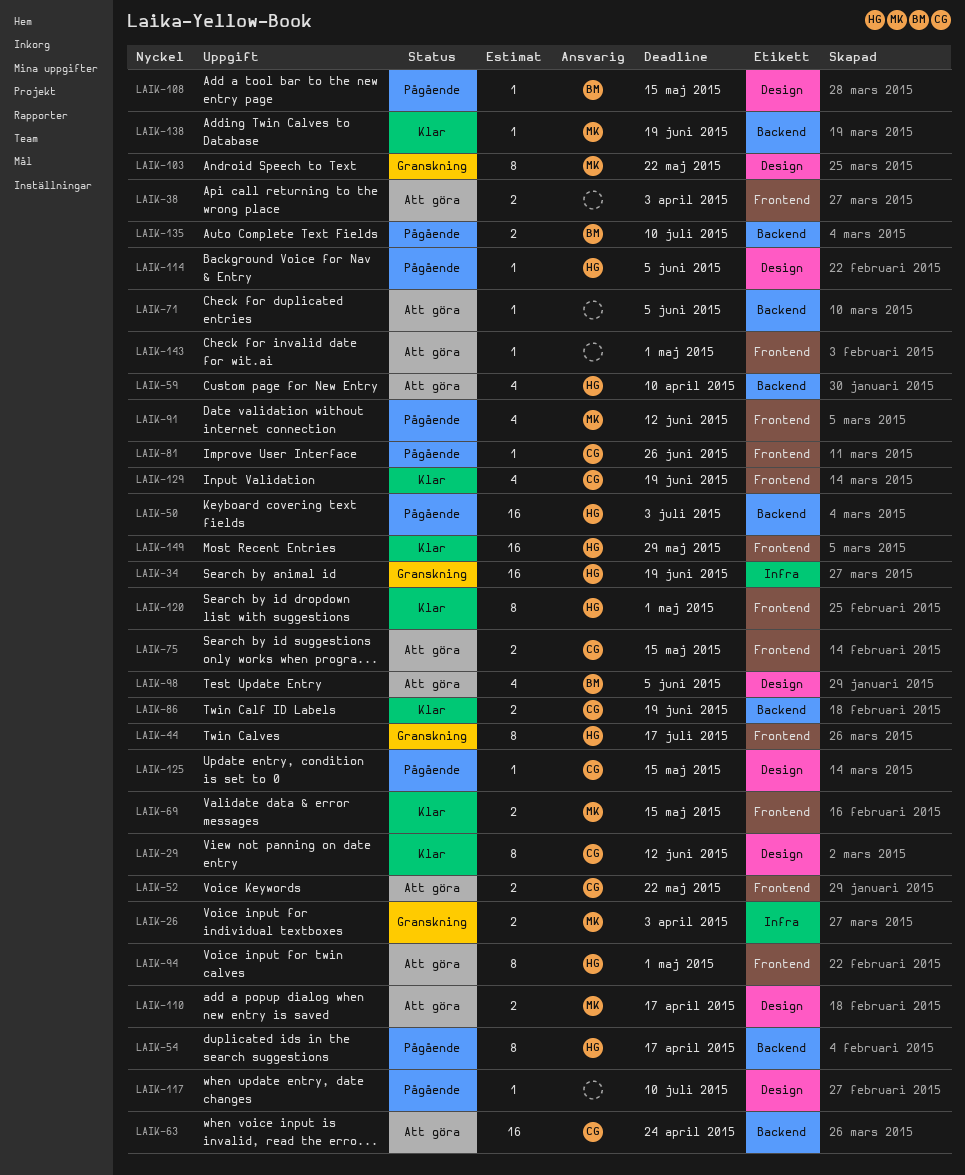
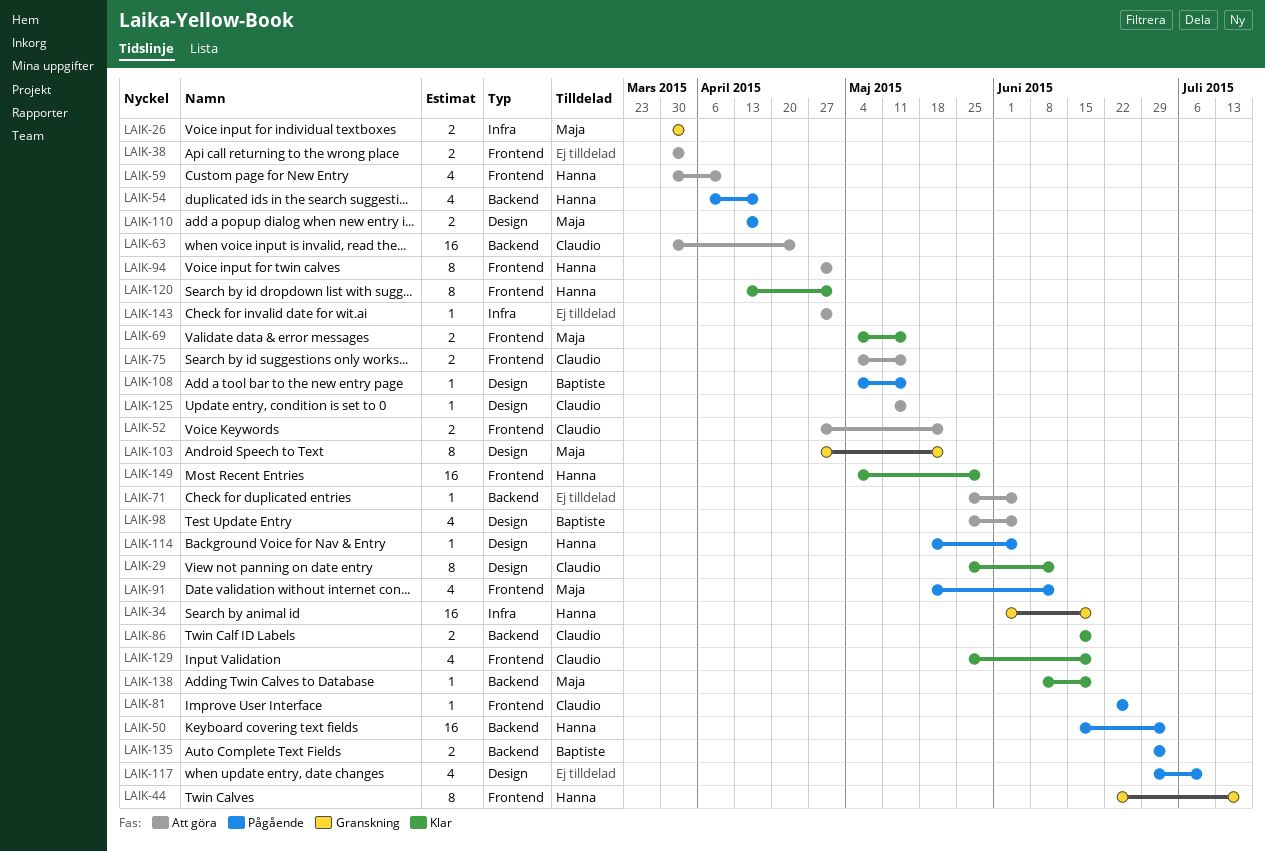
LAIK-54, estimate: 8 -> 4
LAIK-59, label: Backend -> Frontend
LAIK-110, status: Att göra -> Pågående
LAIK-117, estimate: 1 -> 4
LAIK-125, status: Pågående -> Att göra
LAIK-135, due: Jul 10 -> Jul 3
LAIK-143, label: Frontend -> Infra

